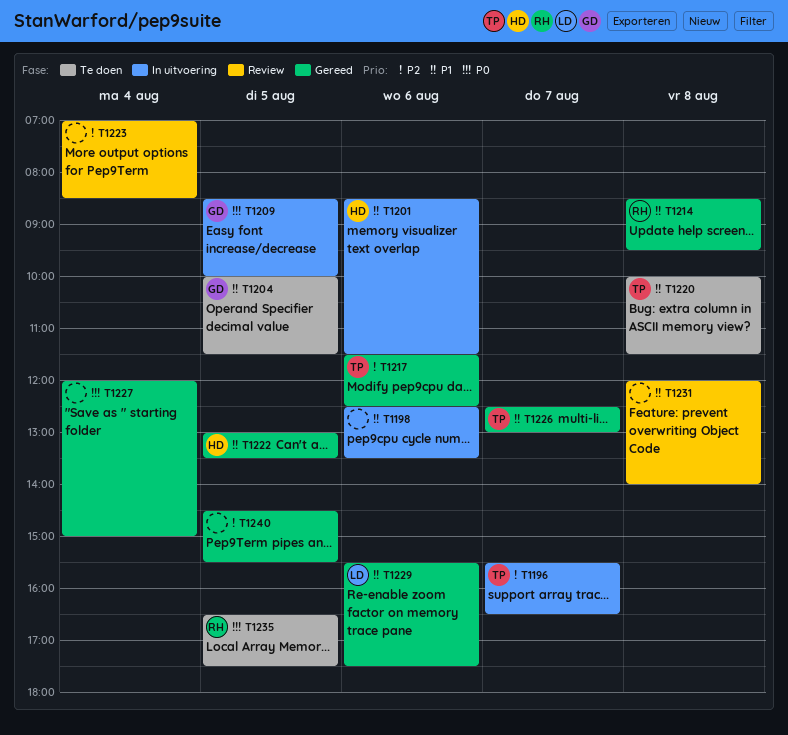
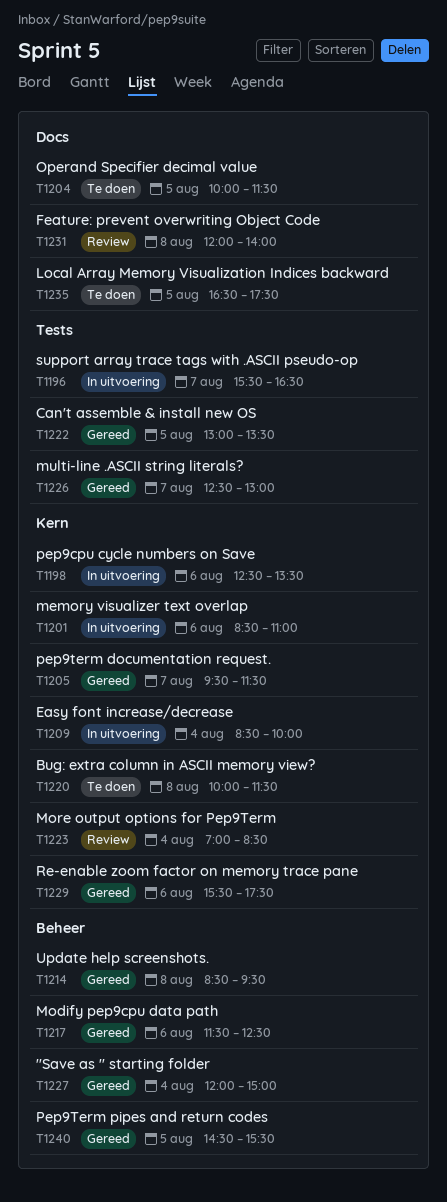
T1201, ends: 11:30 -> 11:00
T1205: none -> present
T1209, day: Aug 5 -> Aug 4

